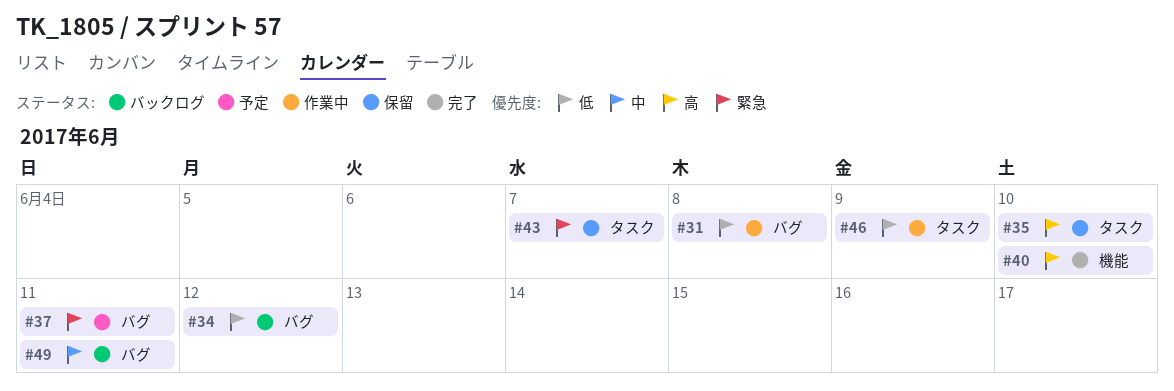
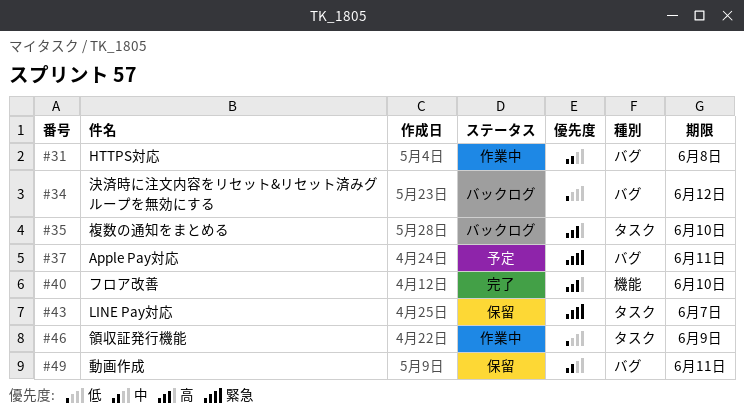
#31, priority: 低 -> 中
#35, status: 保留 -> バックログ
#49, status: バックログ -> 保留

